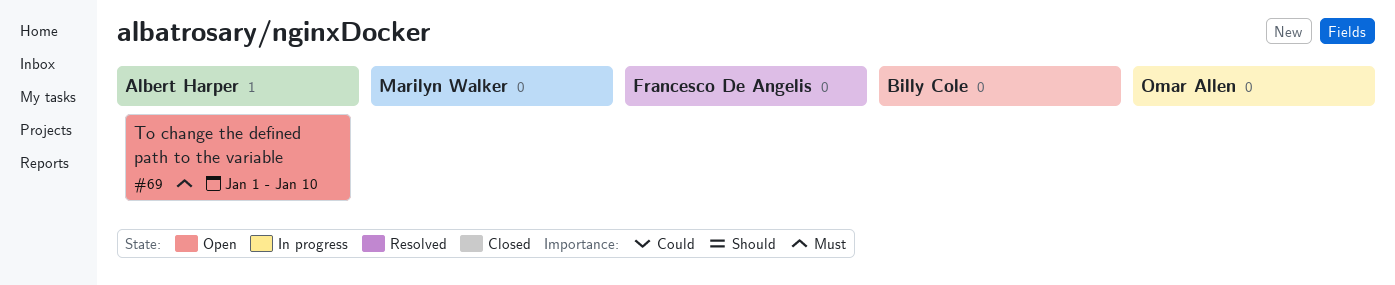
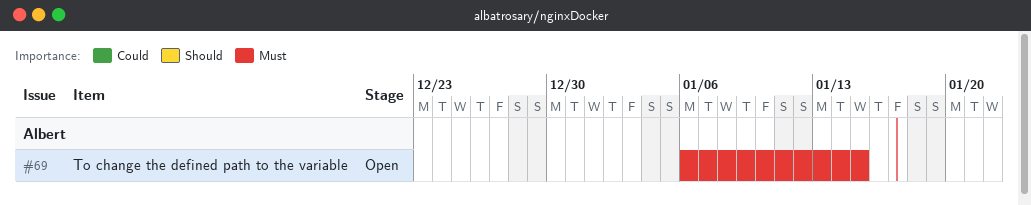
#69, start: Jan 1 -> Jan 6
#69, due: Jan 10 -> Jan 15

